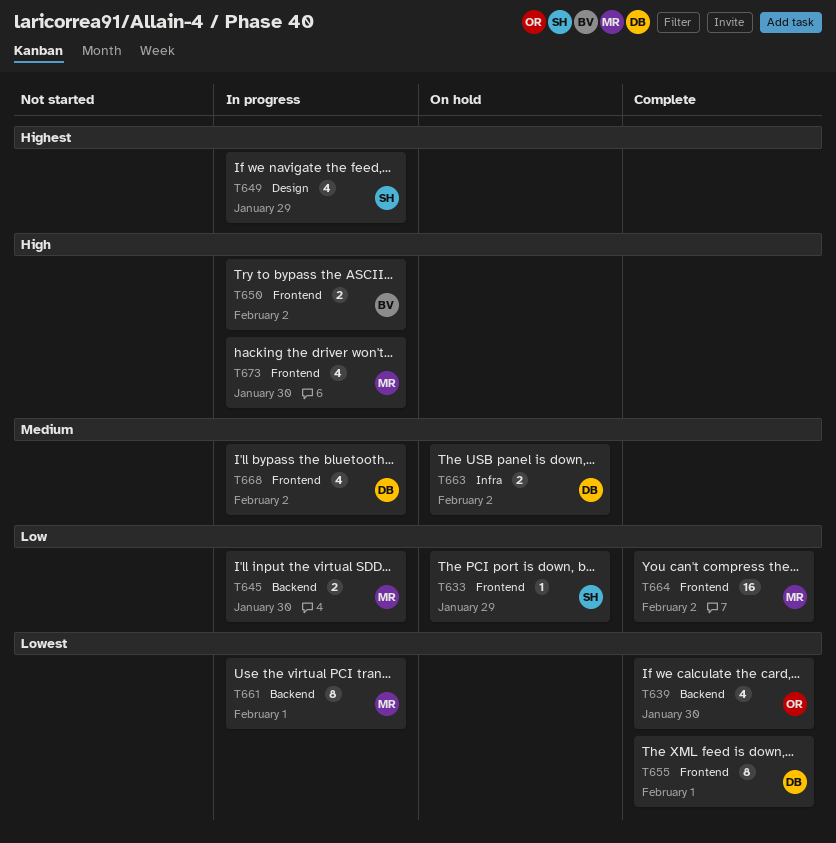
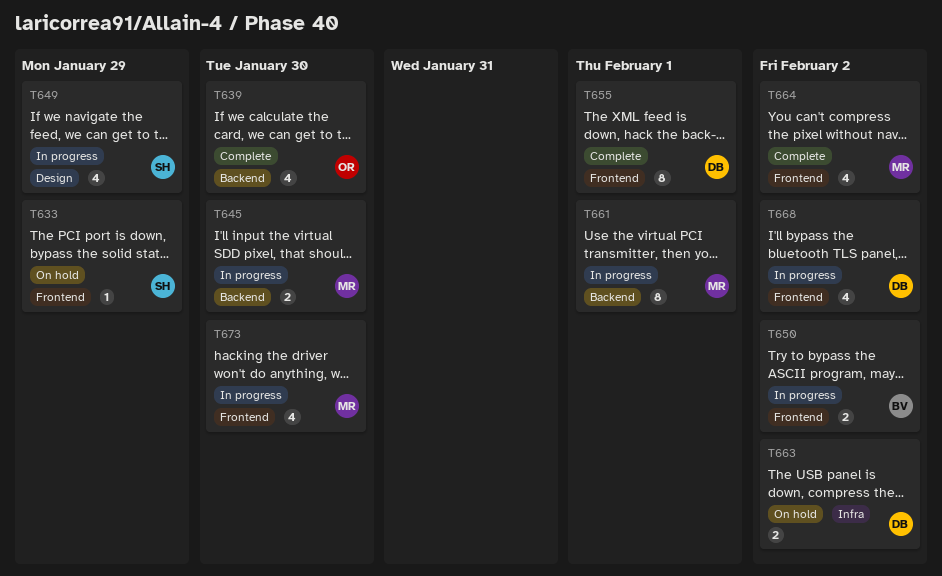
T664, estimate: 16 -> 4

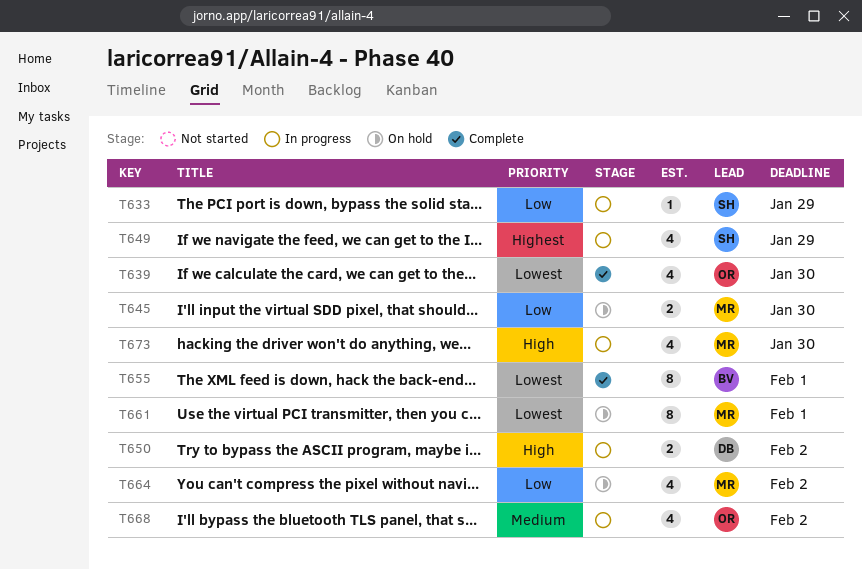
T633, status: On hold -> In progress
T645, status: In progress -> On hold
T650, owner: BV -> DB
T655, owner: DB -> BV
T661, status: In progress -> On hold
T663: present -> none
T664, status: Complete -> On hold
T668, owner: DB -> OR

